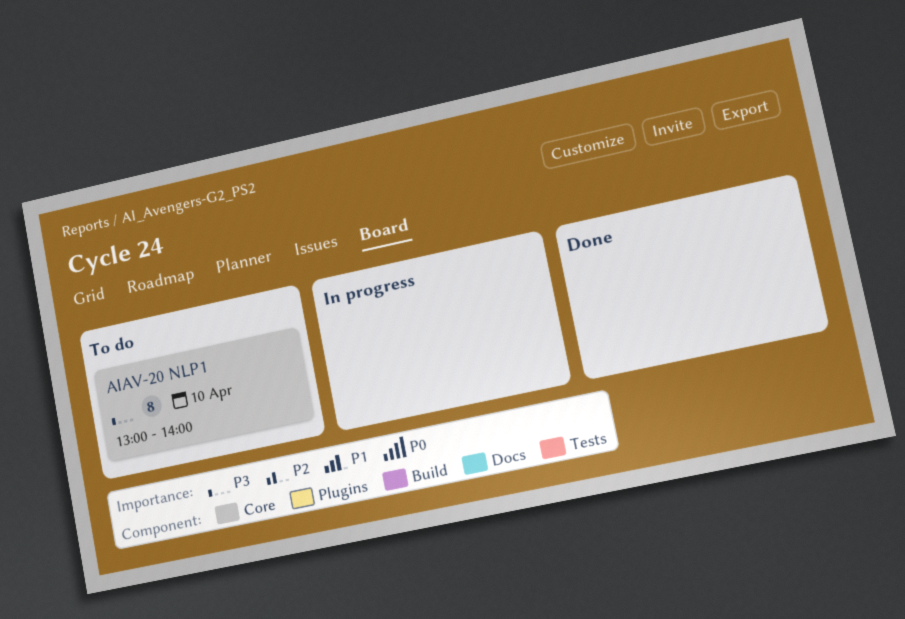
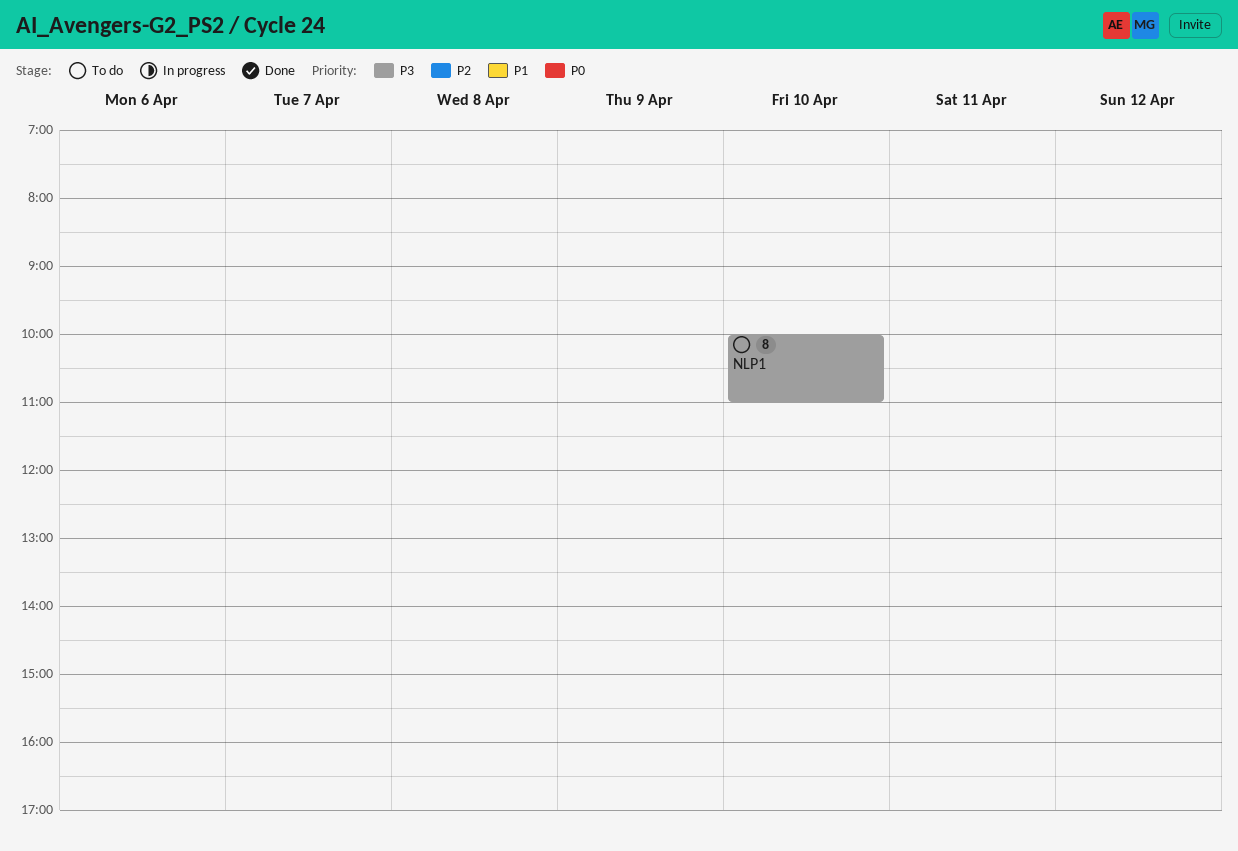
NLP1, begins: 13:00 -> 10:00
NLP1, ends: 14:00 -> 11:00

